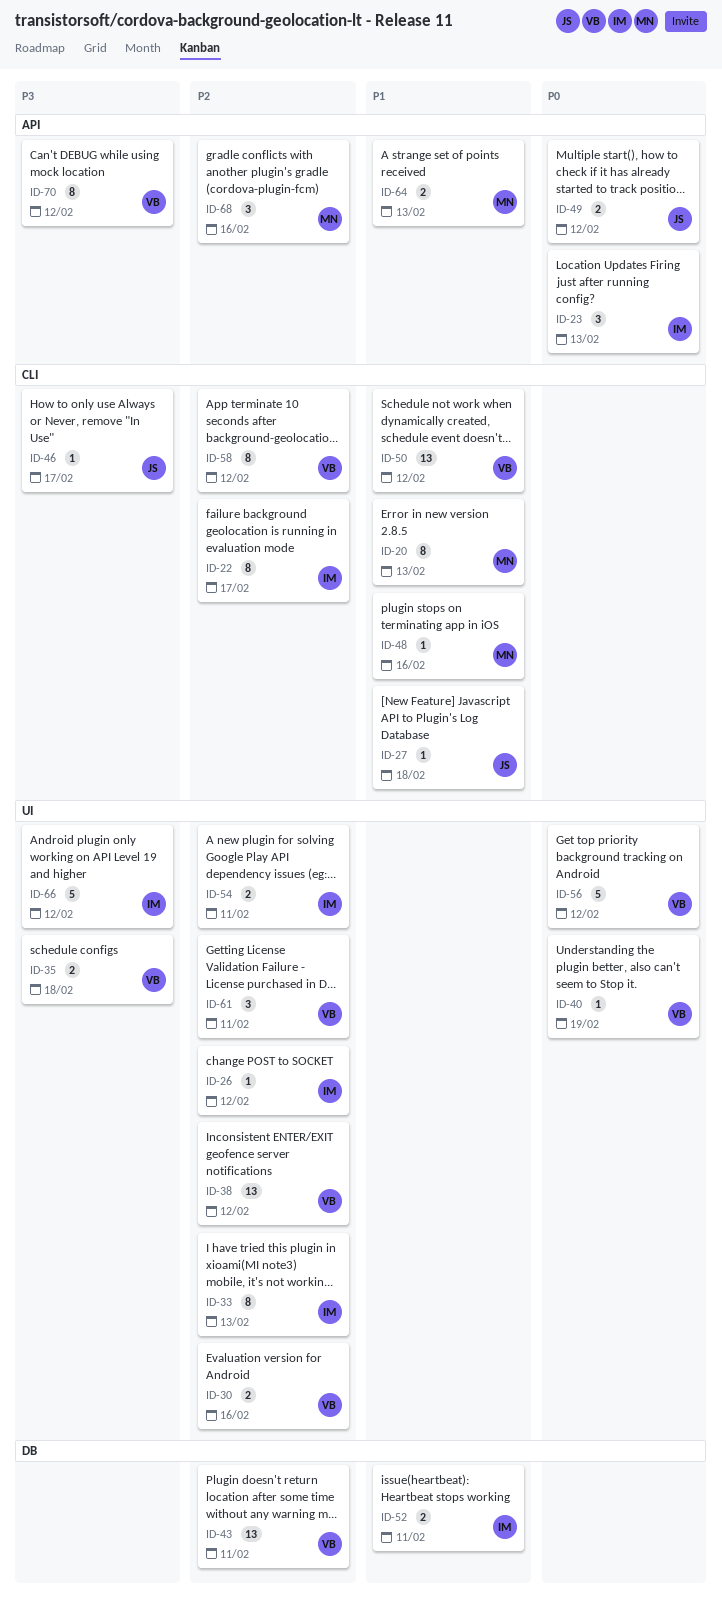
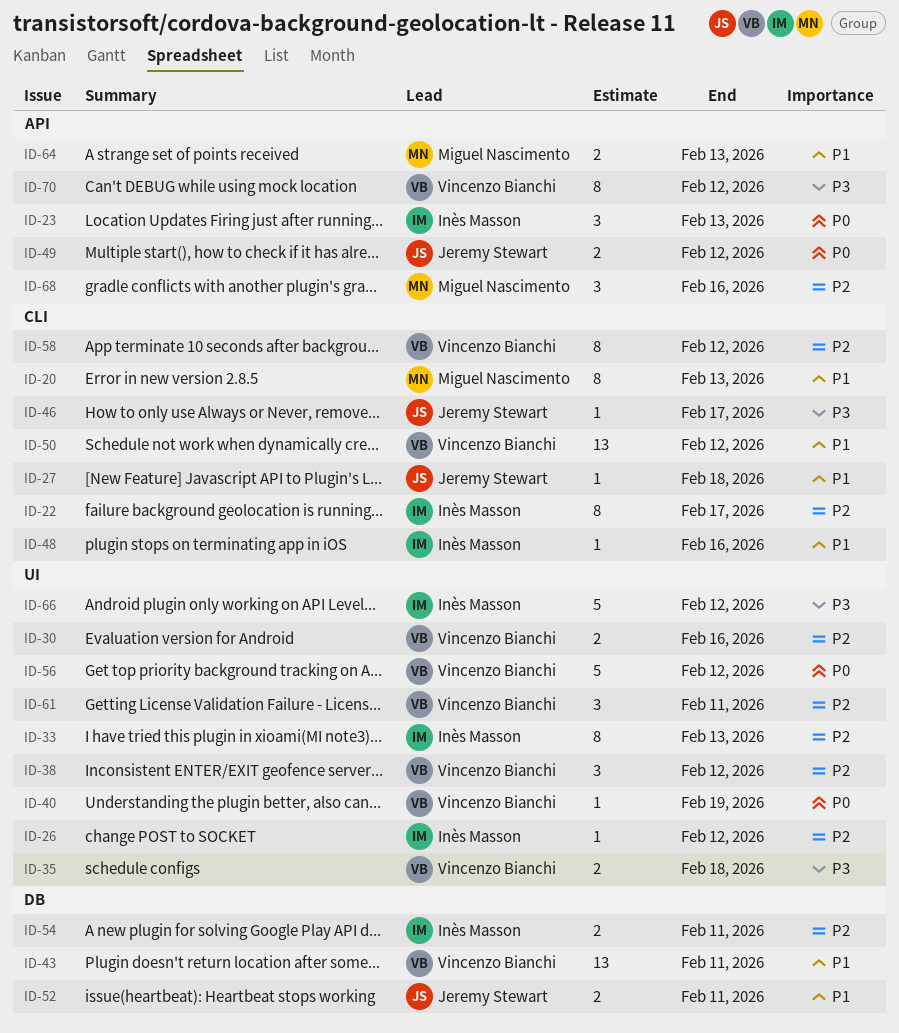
ID-38, estimate: 13 -> 3
ID-43, priority: P2 -> P1
ID-48, owner: Miguel Nascimento -> Inès Masson
ID-52, owner: Inès Masson -> Jeremy Stewart
ID-54, label: UI -> DB

